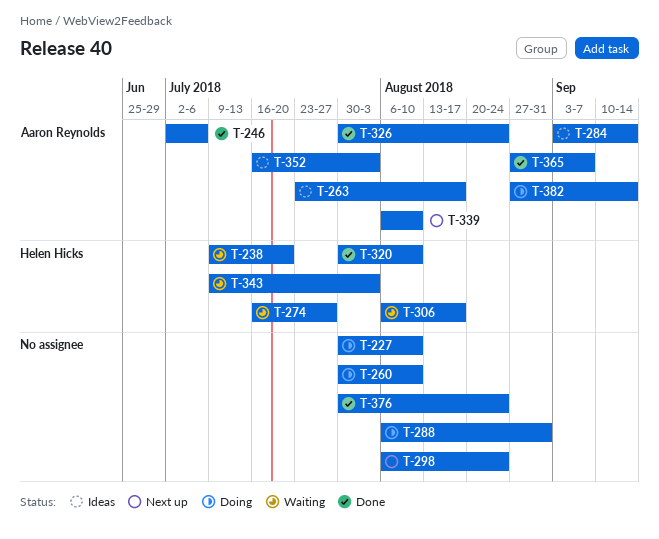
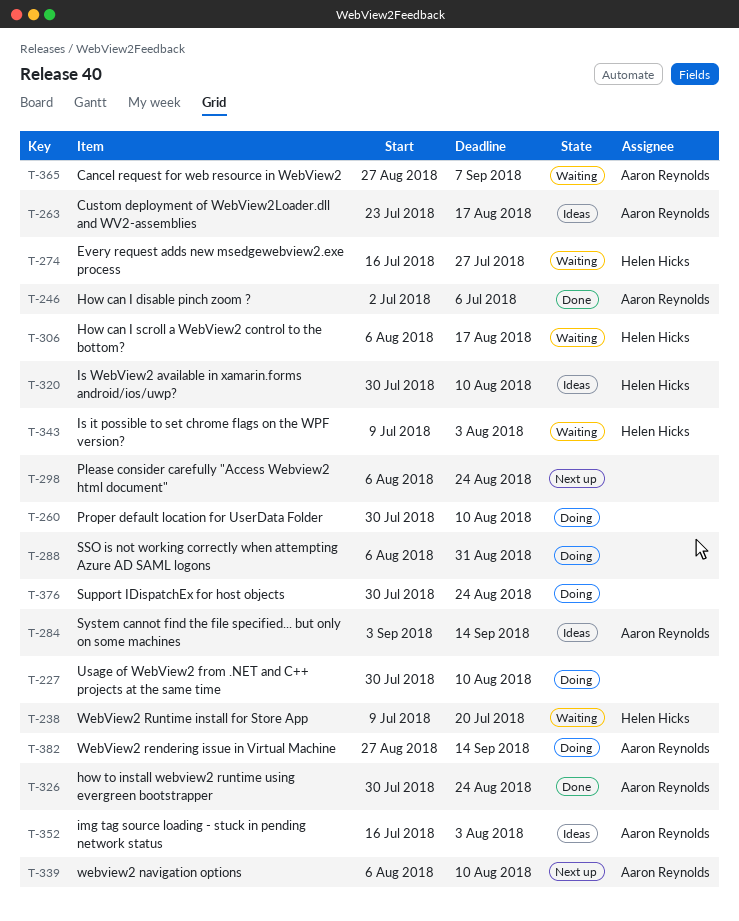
T-320, status: Done -> Ideas
T-365, status: Done -> Waiting
T-376, status: Done -> Doing

